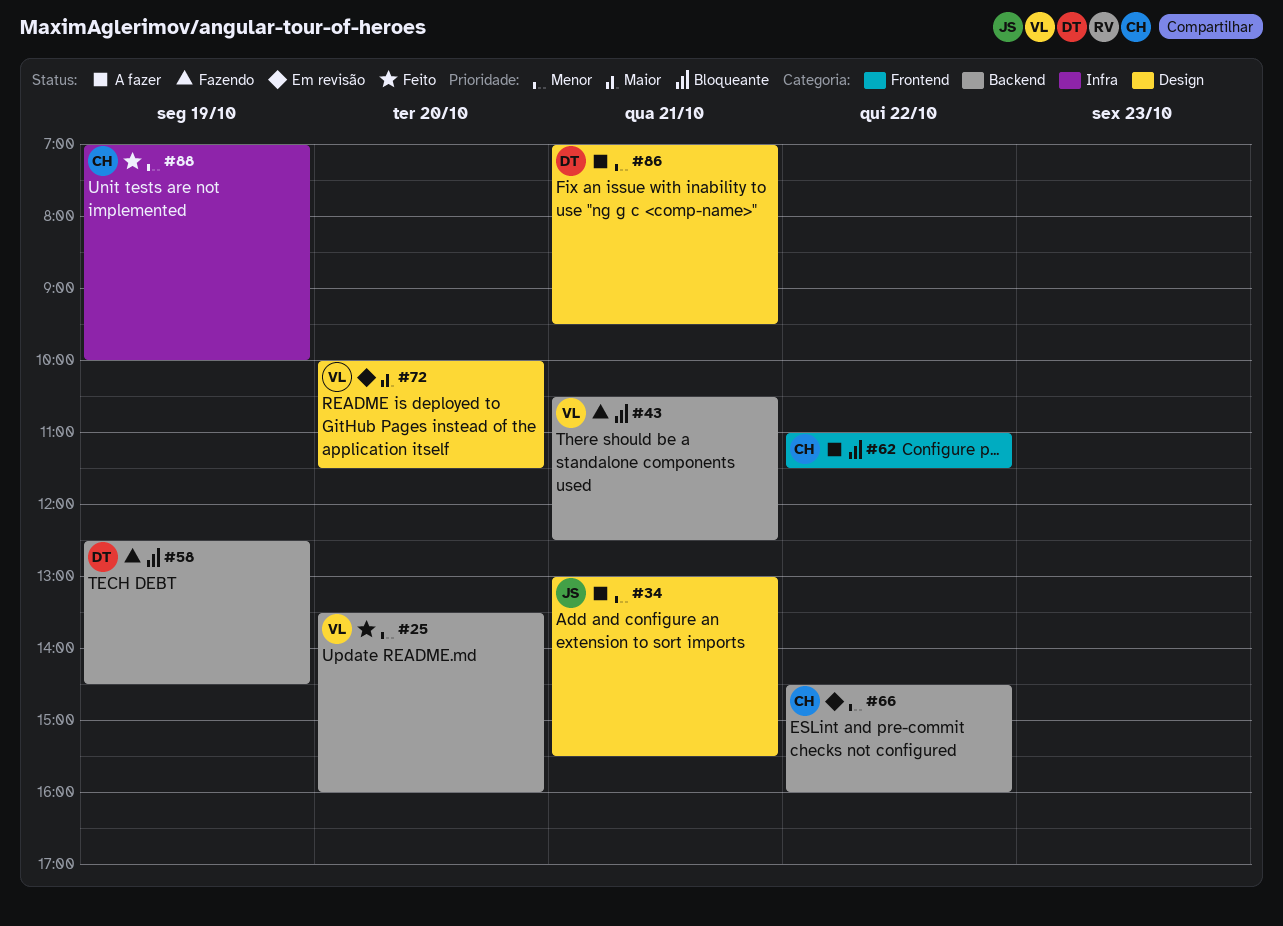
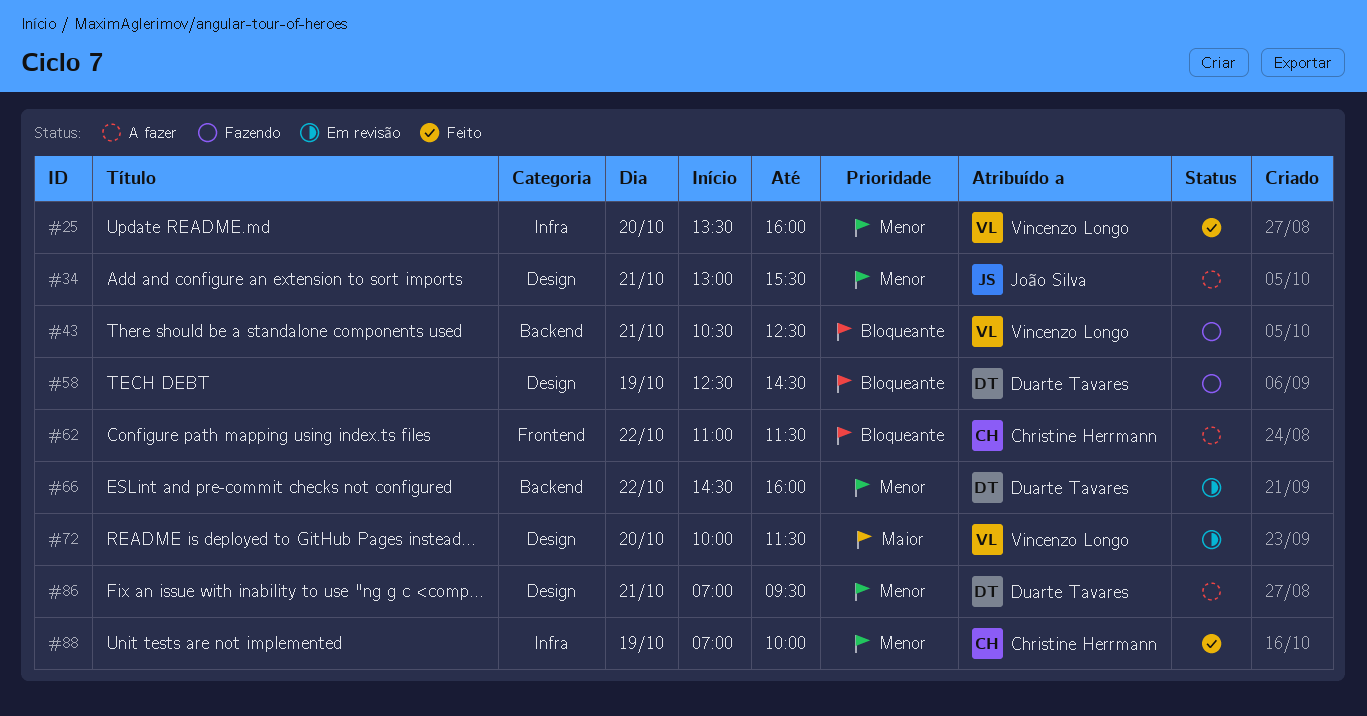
#25, label: Backend -> Infra
#58, label: Backend -> Design
#66, owner: Christine Herrmann -> Duarte Tavares

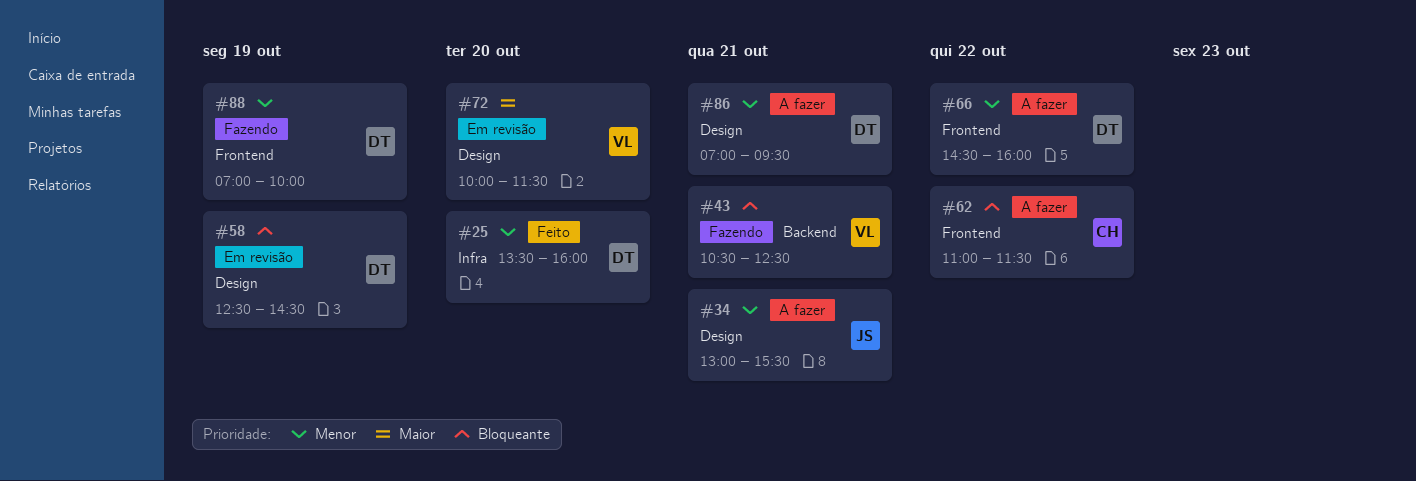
#25, owner: Vincenzo Longo -> Duarte Tavares
#58, status: Fazendo -> Em revisão
#66, status: Em revisão -> A fazer
#66, label: Backend -> Frontend
#88, status: Feito -> Fazendo
#88, owner: Christine Herrmann -> Duarte Tavares
#88, label: Infra -> Frontend

